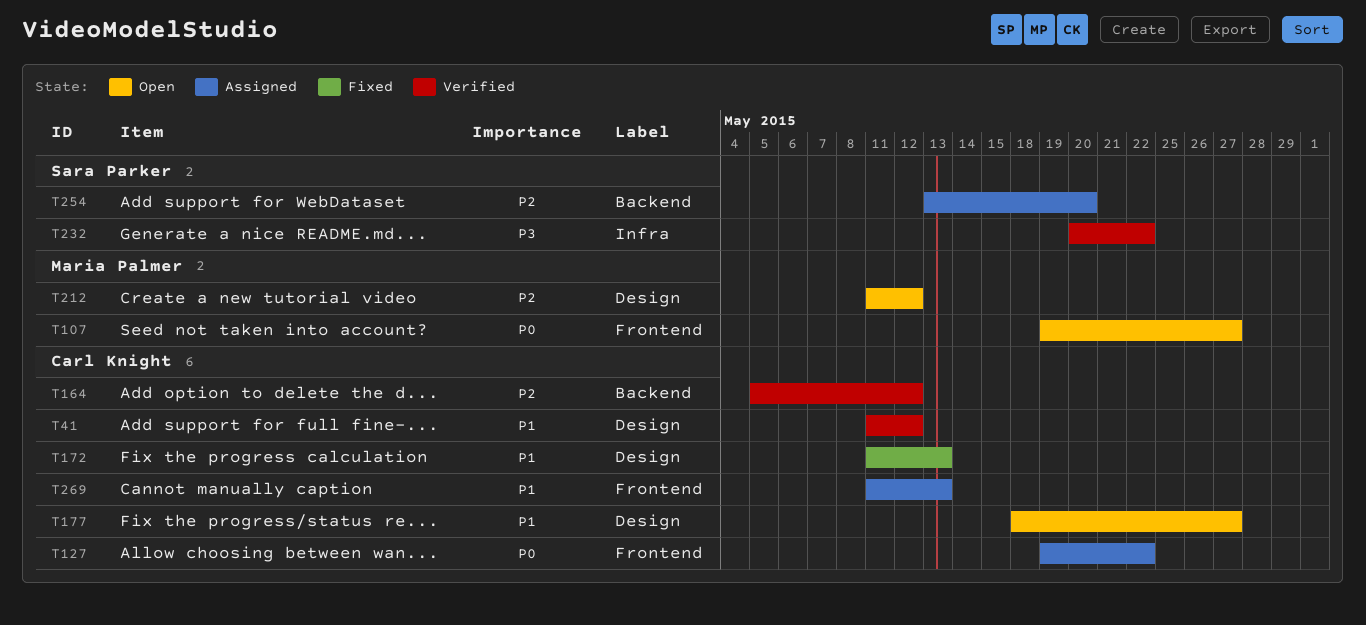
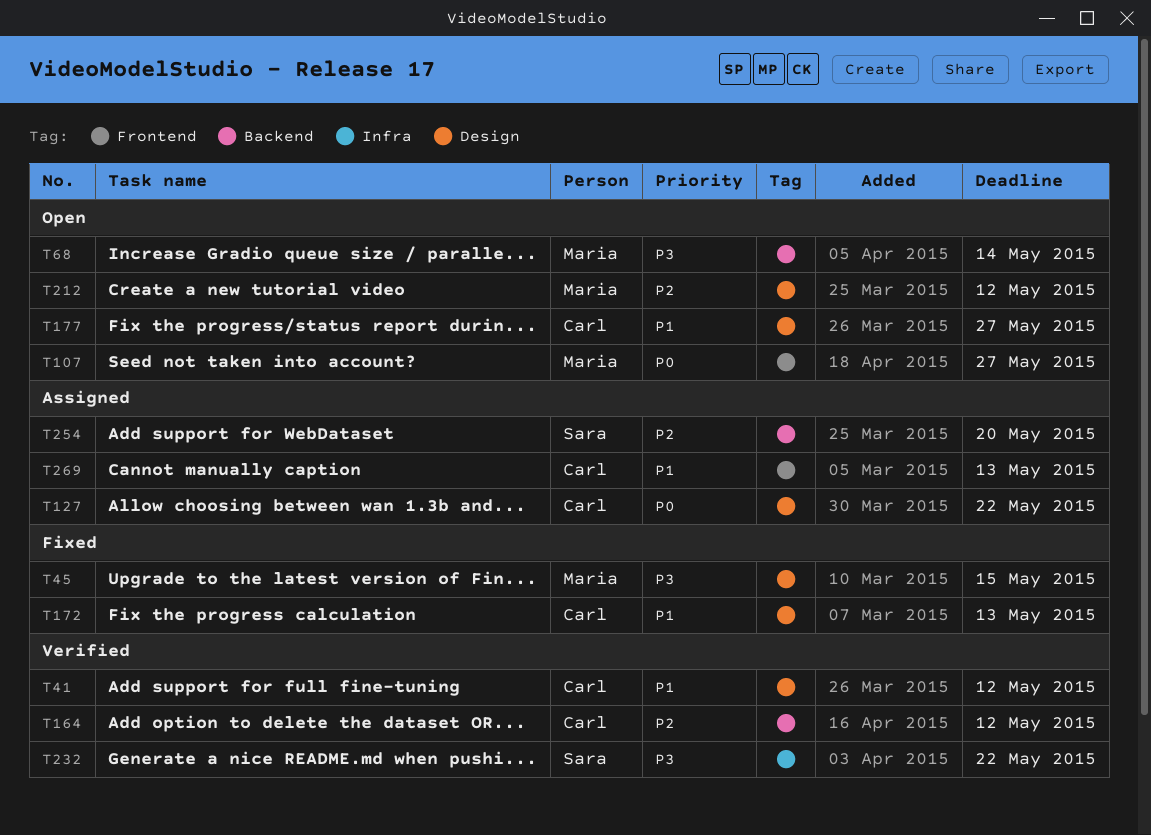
T45: none -> present
T68: none -> present
T127, label: Frontend -> Design

